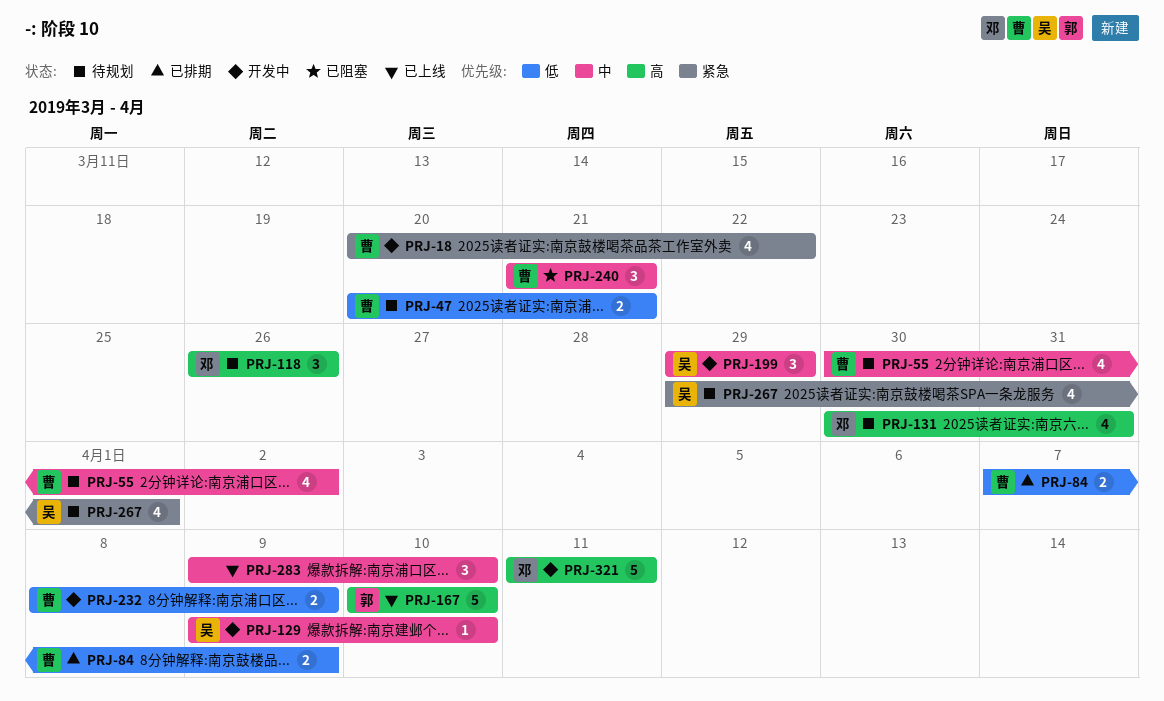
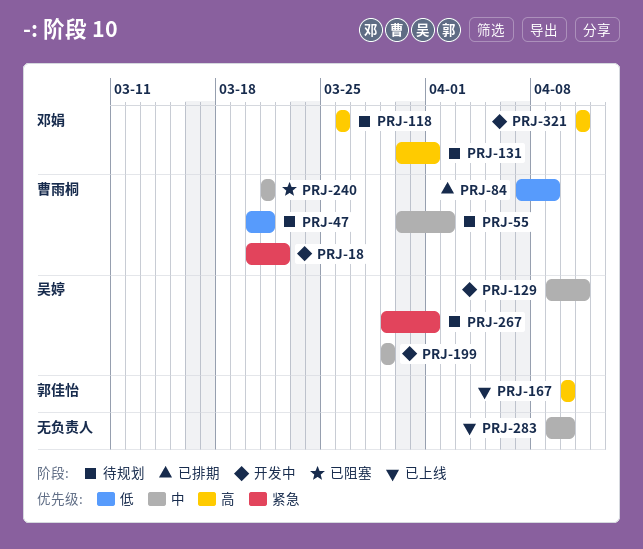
PRJ-129, due: Apr 10 -> Apr 11
PRJ-131, due: Mar 31 -> Apr 1
PRJ-232: present -> none

